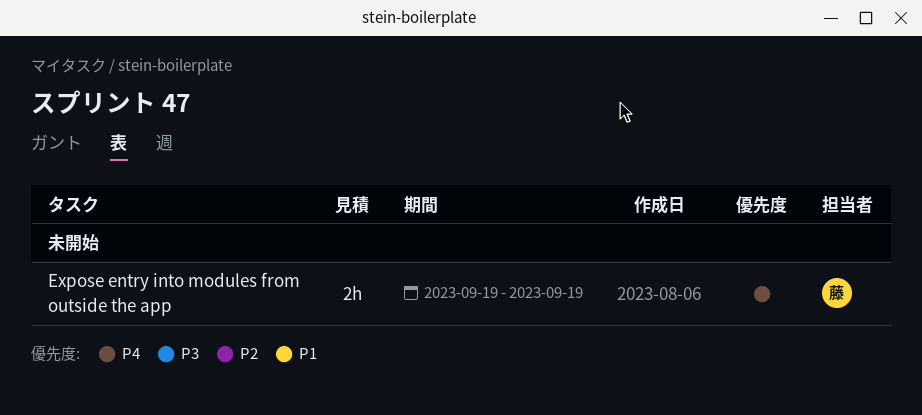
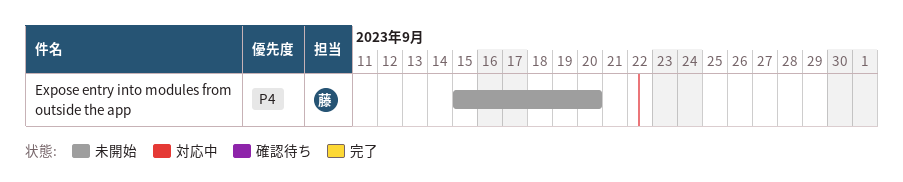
Expose entry into modules from outside the app, start: Sep 19 -> Sep 15
Expose entry into modules from outside the app, due: Sep 19 -> Sep 20

